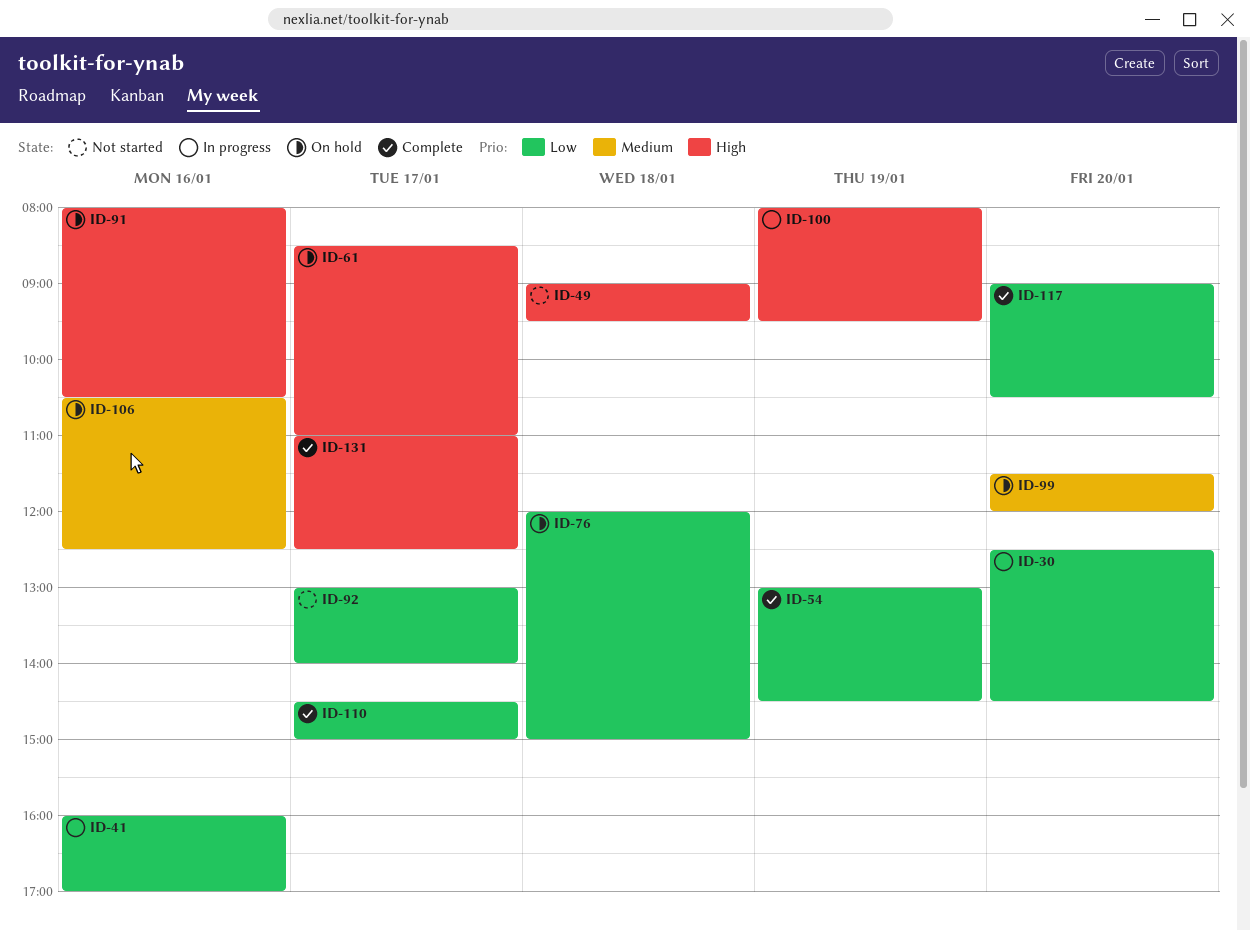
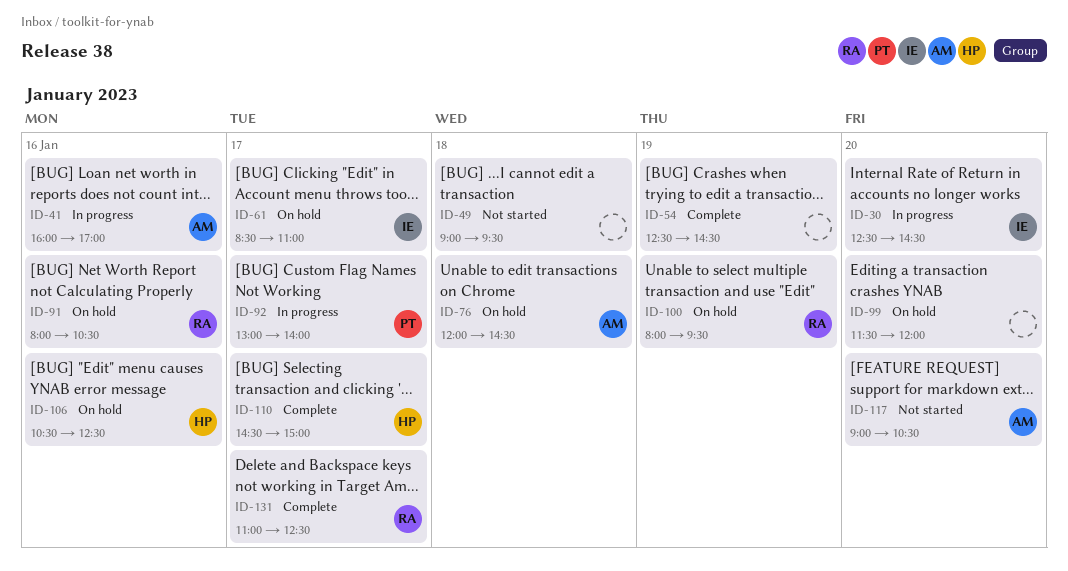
ID-54, begins: 13:00 -> 12:30
ID-76, ends: 15:00 -> 14:30
ID-92, status: Not started -> In progress
ID-100, status: In progress -> On hold
ID-117, status: Complete -> Not started

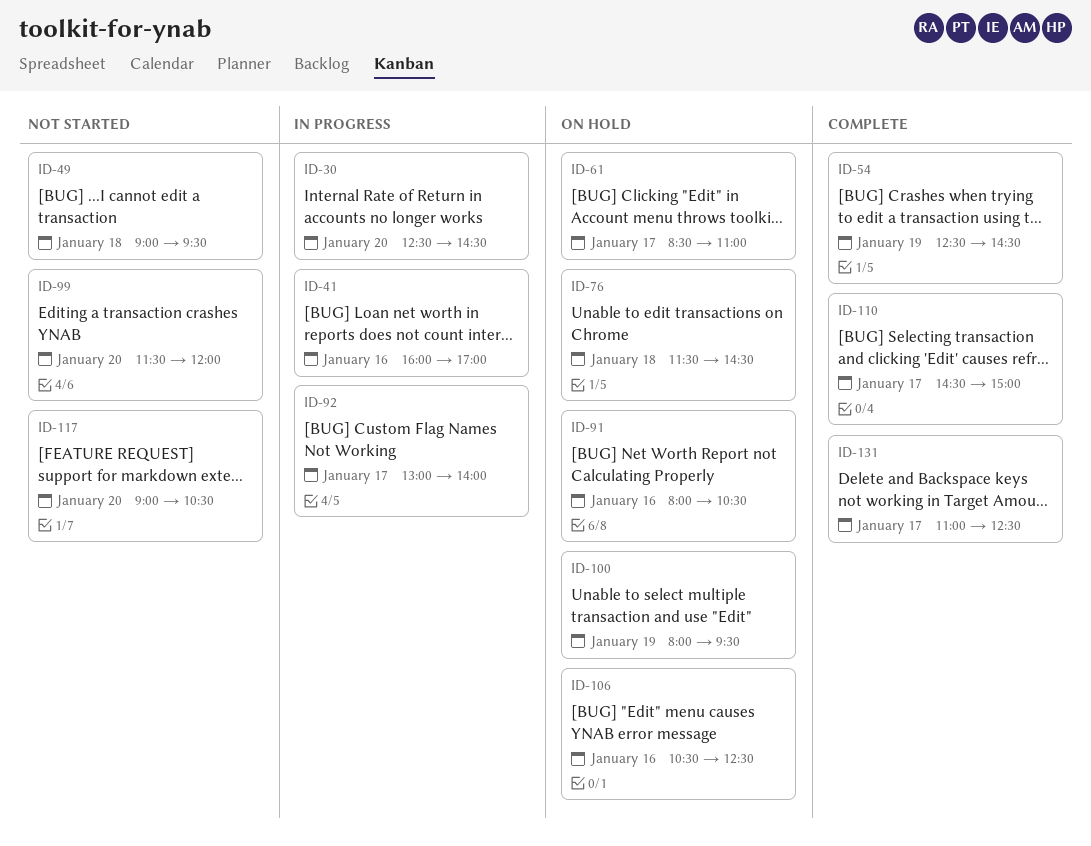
ID-76, begins: 12:00 -> 11:30
ID-99, status: On hold -> Not started

